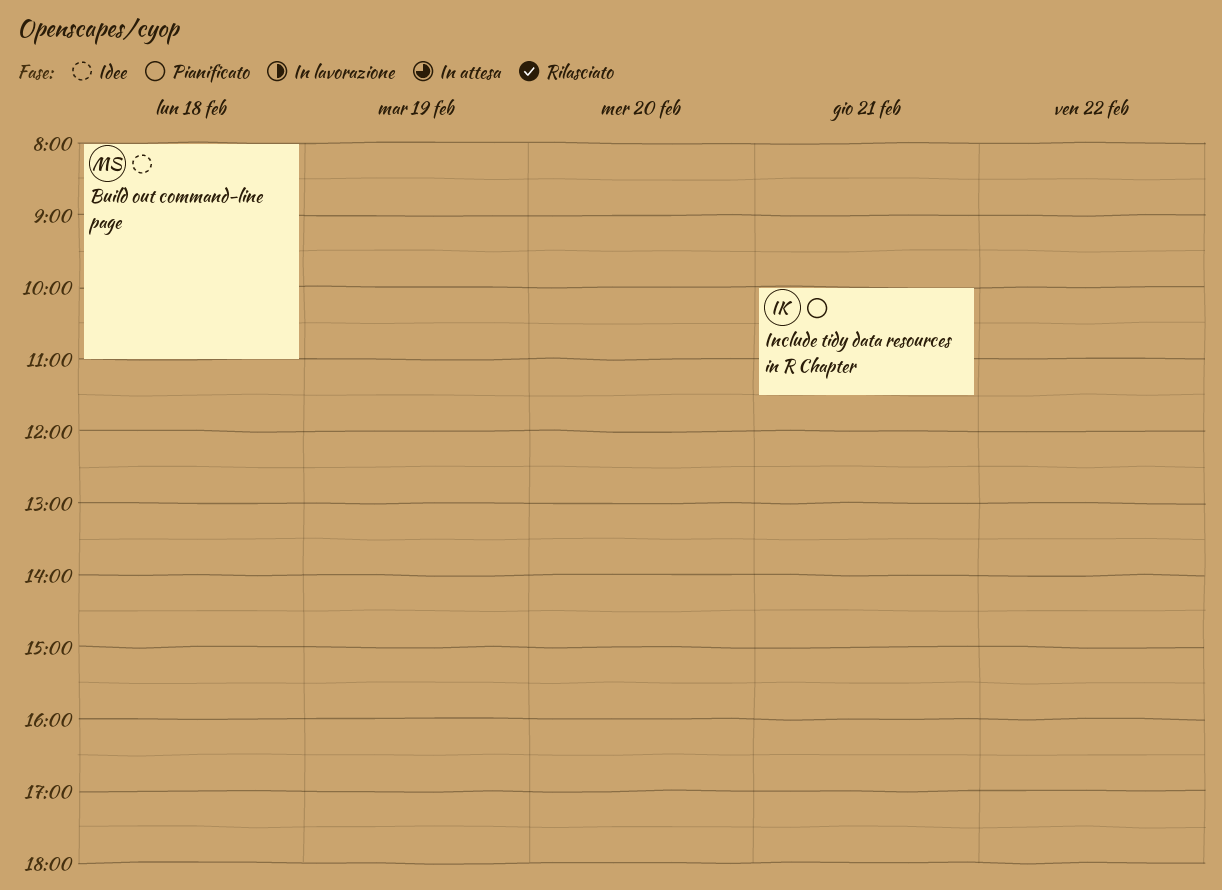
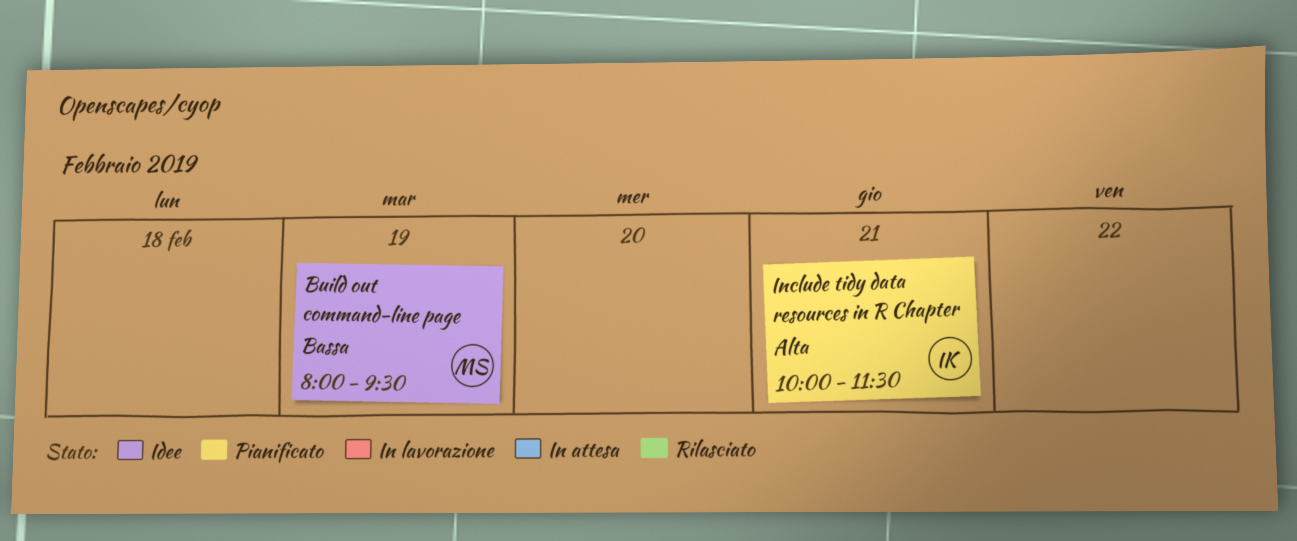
Build out command-line page, day: Feb 18 -> Feb 19
Build out command-line page, ends: 11:00 -> 09:30

